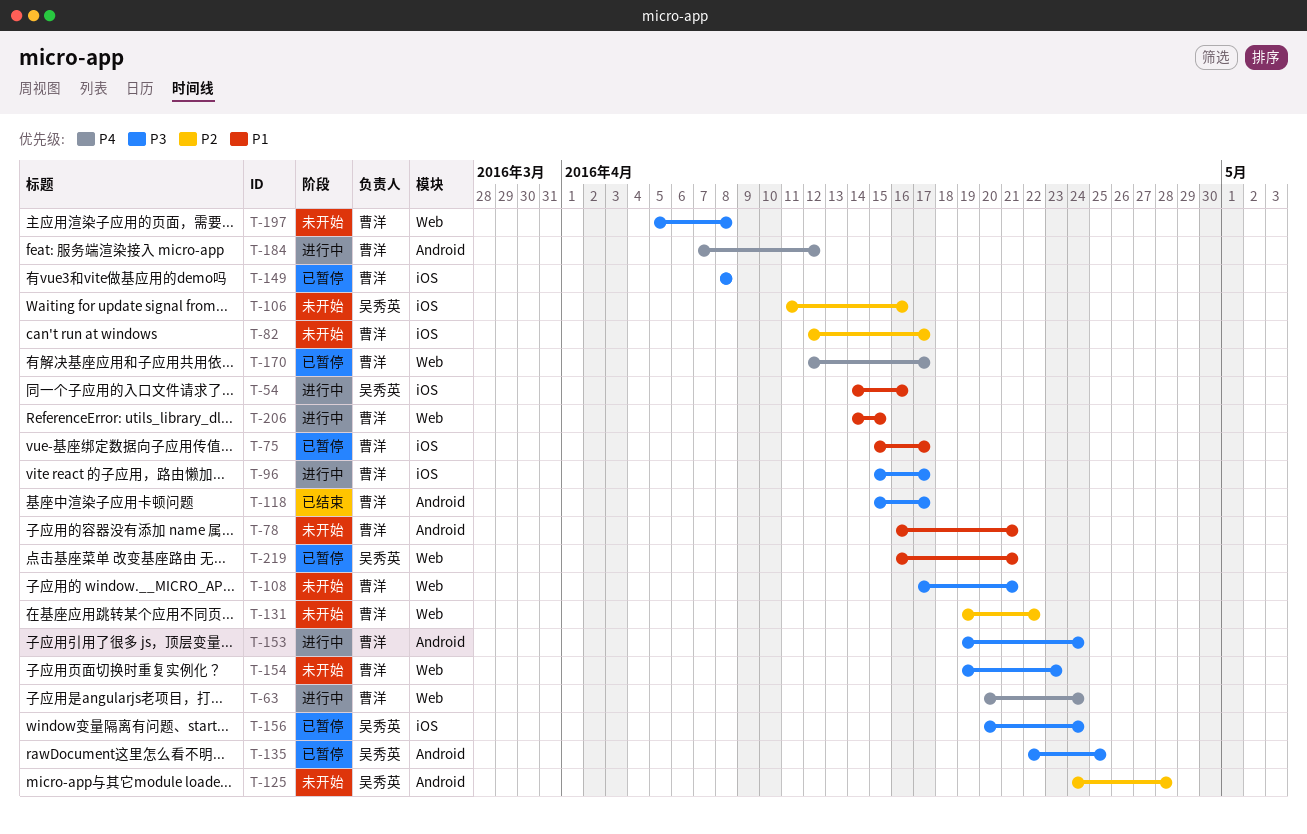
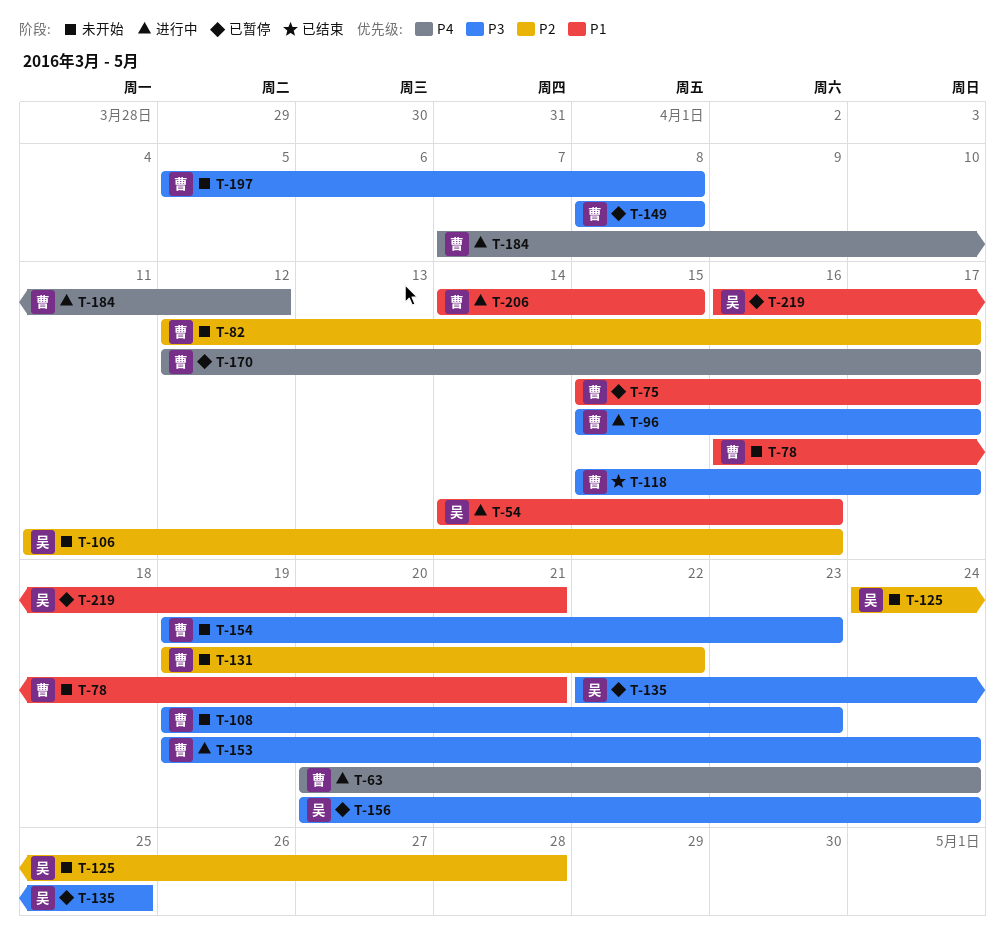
T-108, start: Apr 17 -> Apr 19
T-108, due: Apr 21 -> Apr 23

